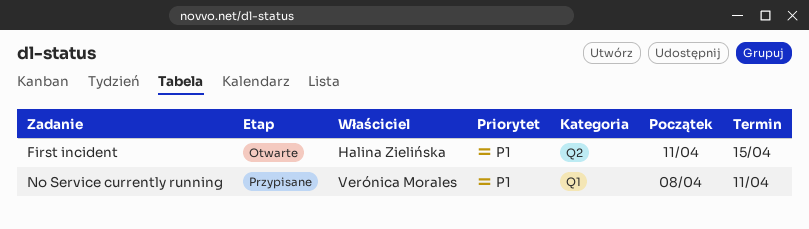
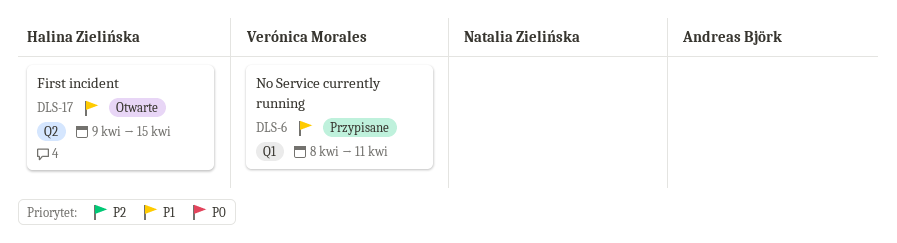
First incident, start: Apr 11 -> Apr 9

